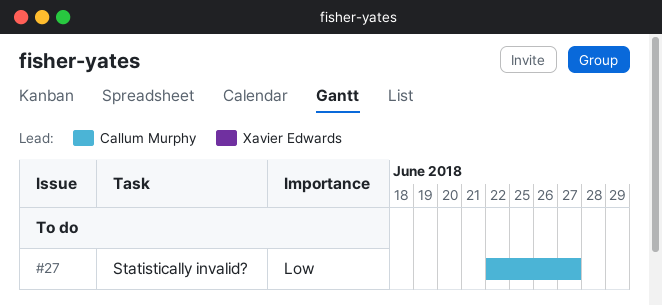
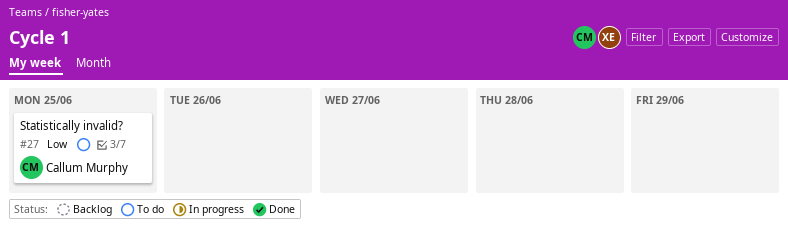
#27, due: Jun 27 -> Jun 25

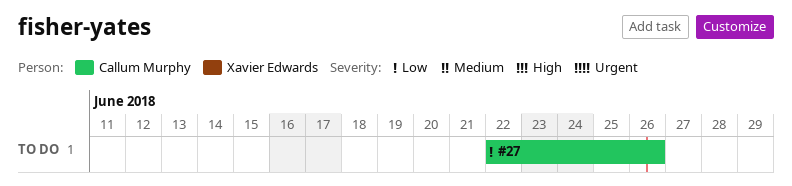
#27, due: Jun 25 -> Jun 26

